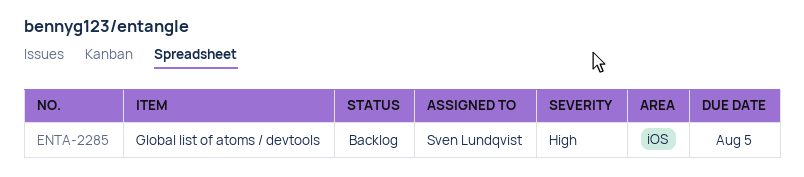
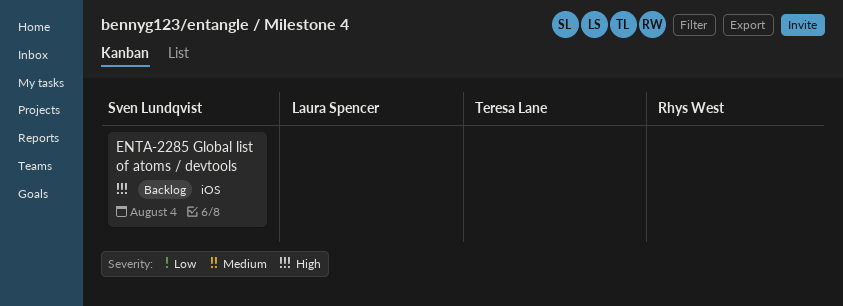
ENTA-2285, due: Aug 5 -> Aug 4

